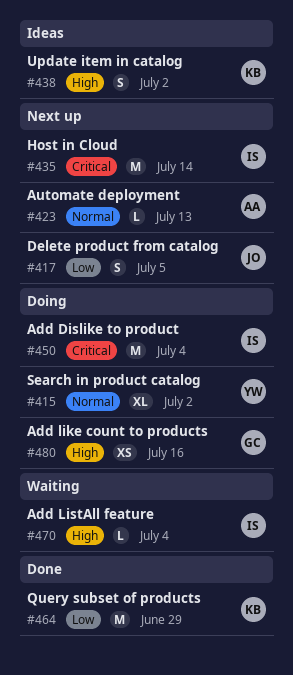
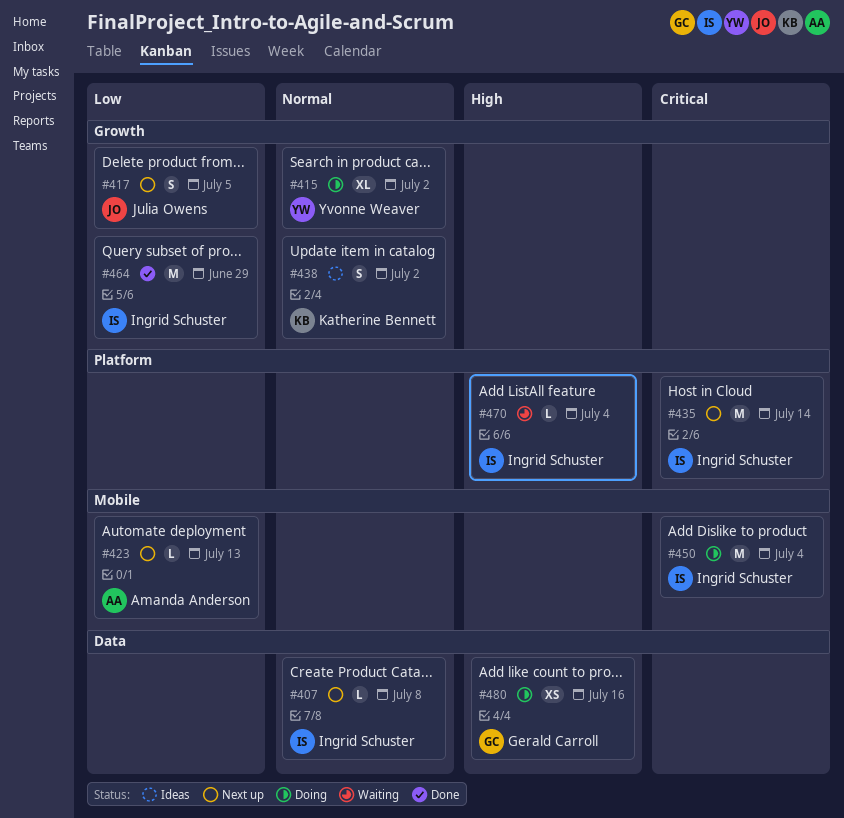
#407: none -> present
#423, priority: Normal -> Low
#438, priority: High -> Normal
#464, owner: Katherine Bennett -> Ingrid Schuster

